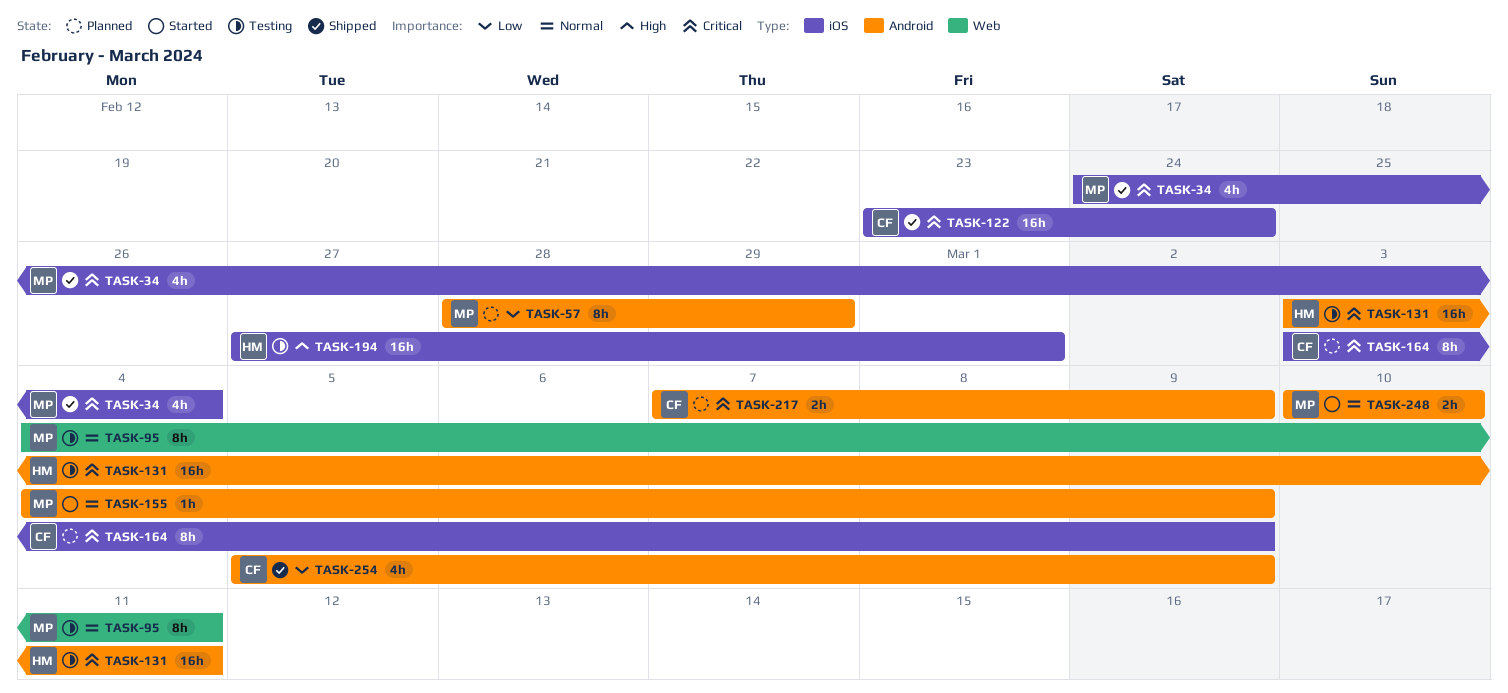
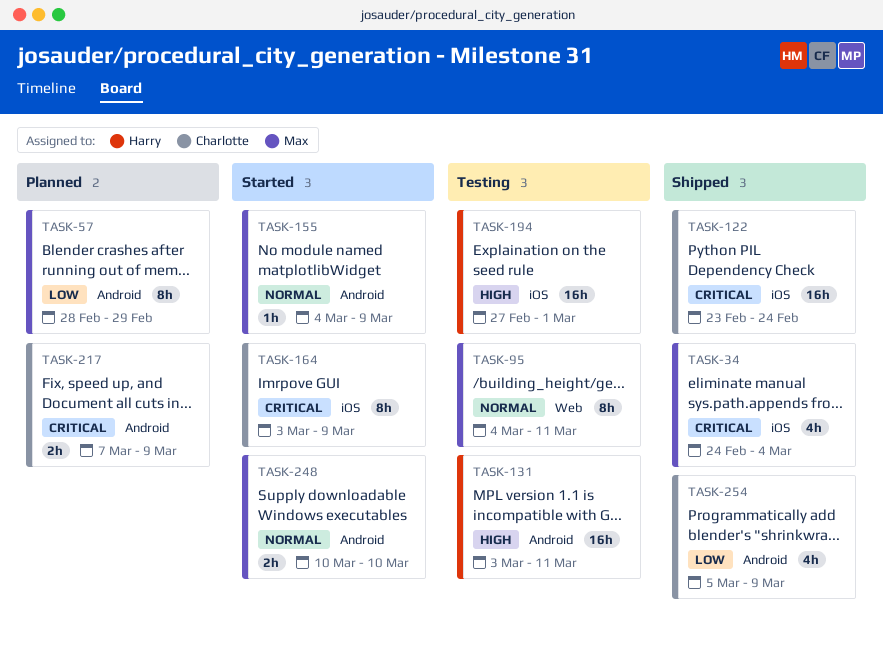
TASK-131, priority: Critical -> High
TASK-164, status: Planned -> Started

